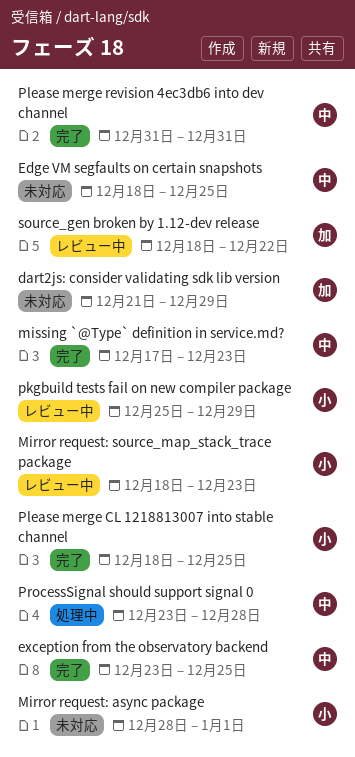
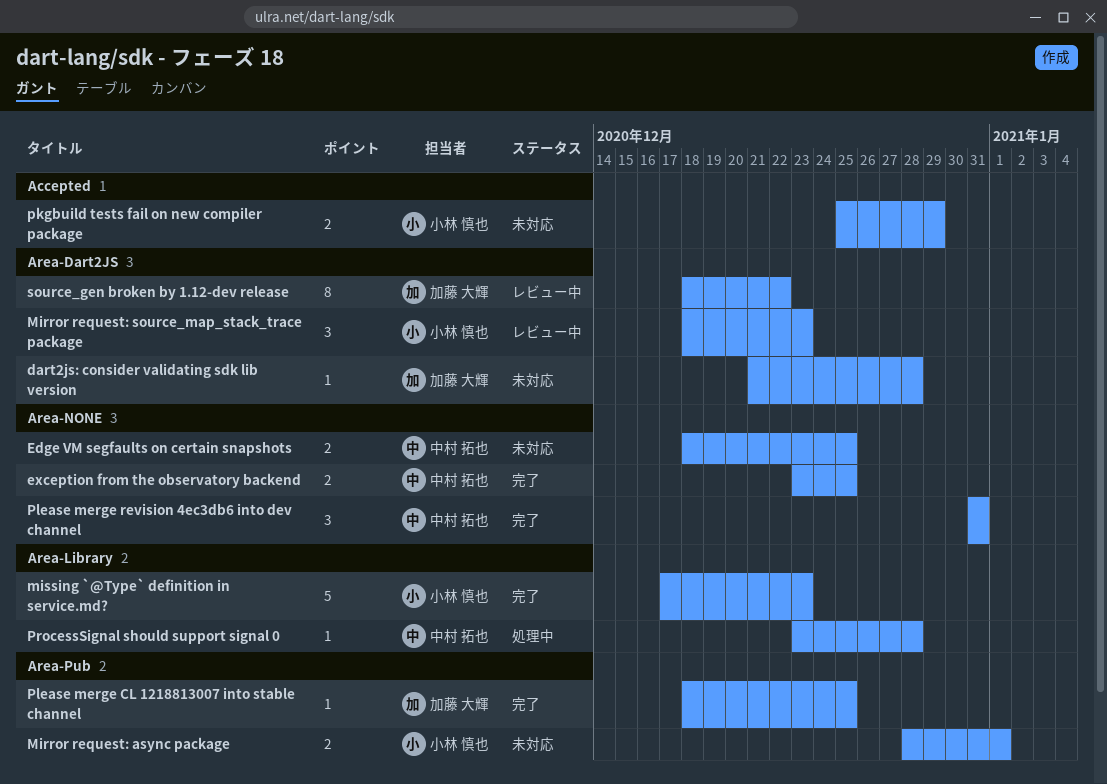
dart2js: consider validating sdk lib version, due: Dec 29 -> Dec 28
missing `@Type` definition in service.md?, owner: 中村 拓也 -> 小林 慎也
pkgbuild tests fail on new compiler package, status: レビュー中 -> 未対応
Please merge CL 1218813007 into stable channel, owner: 小林 慎也 -> 加藤 大輝

